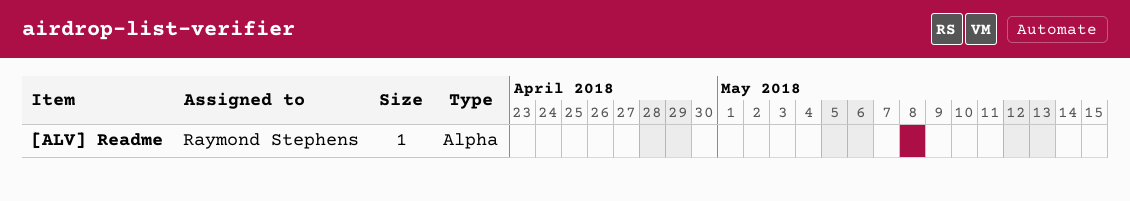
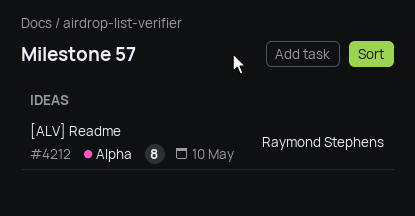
[ALV] Readme, estimate: 1 -> 8
[ALV] Readme, due: May 8 -> May 10

